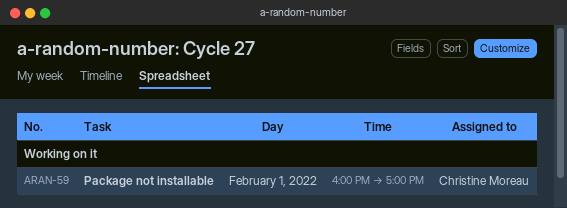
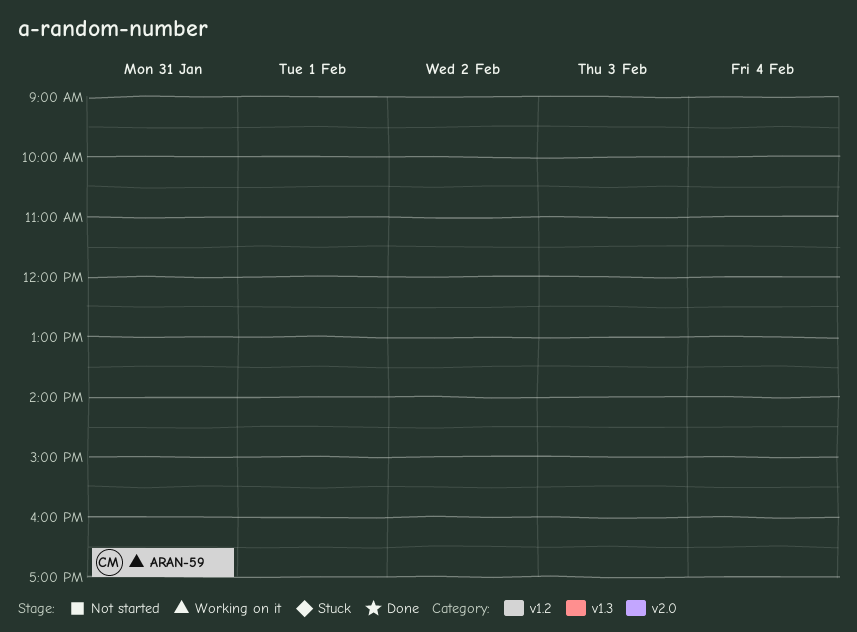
ARAN-59, day: Feb 1 -> Jan 31
ARAN-59, begins: 16:00 -> 16:30

